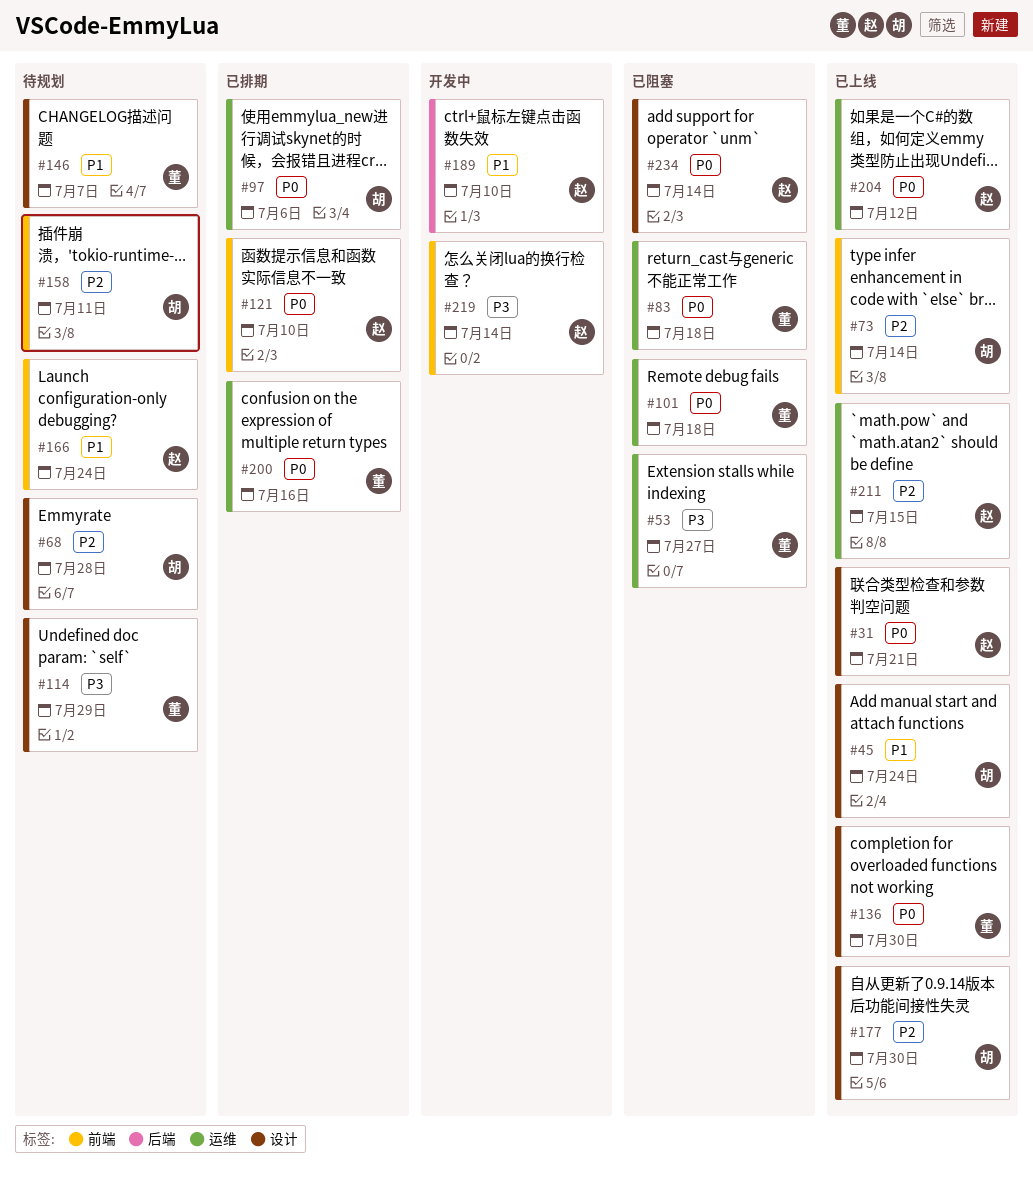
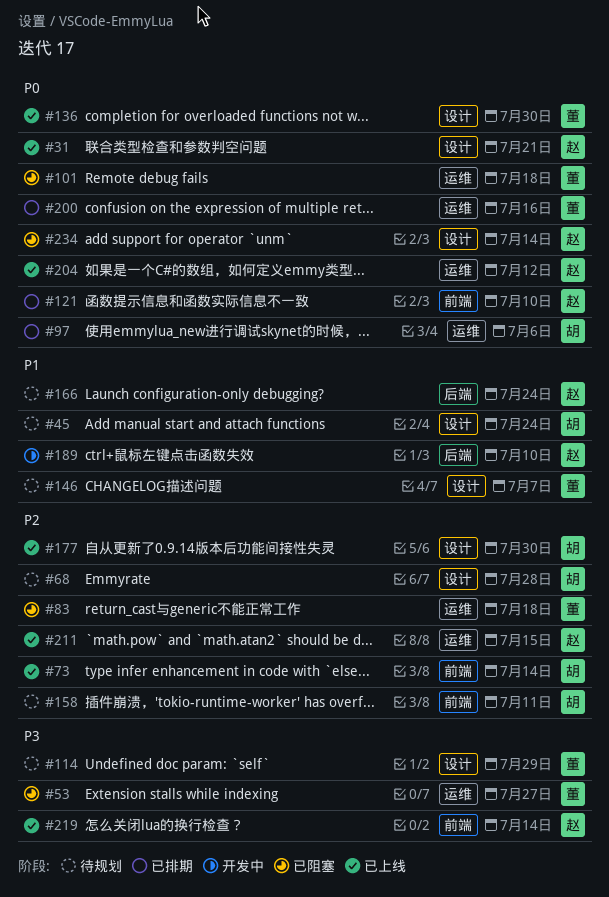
#45, status: 已上线 -> 待规划
#83, priority: P0 -> P2
#166, label: 前端 -> 后端
#219, status: 开发中 -> 已上线

